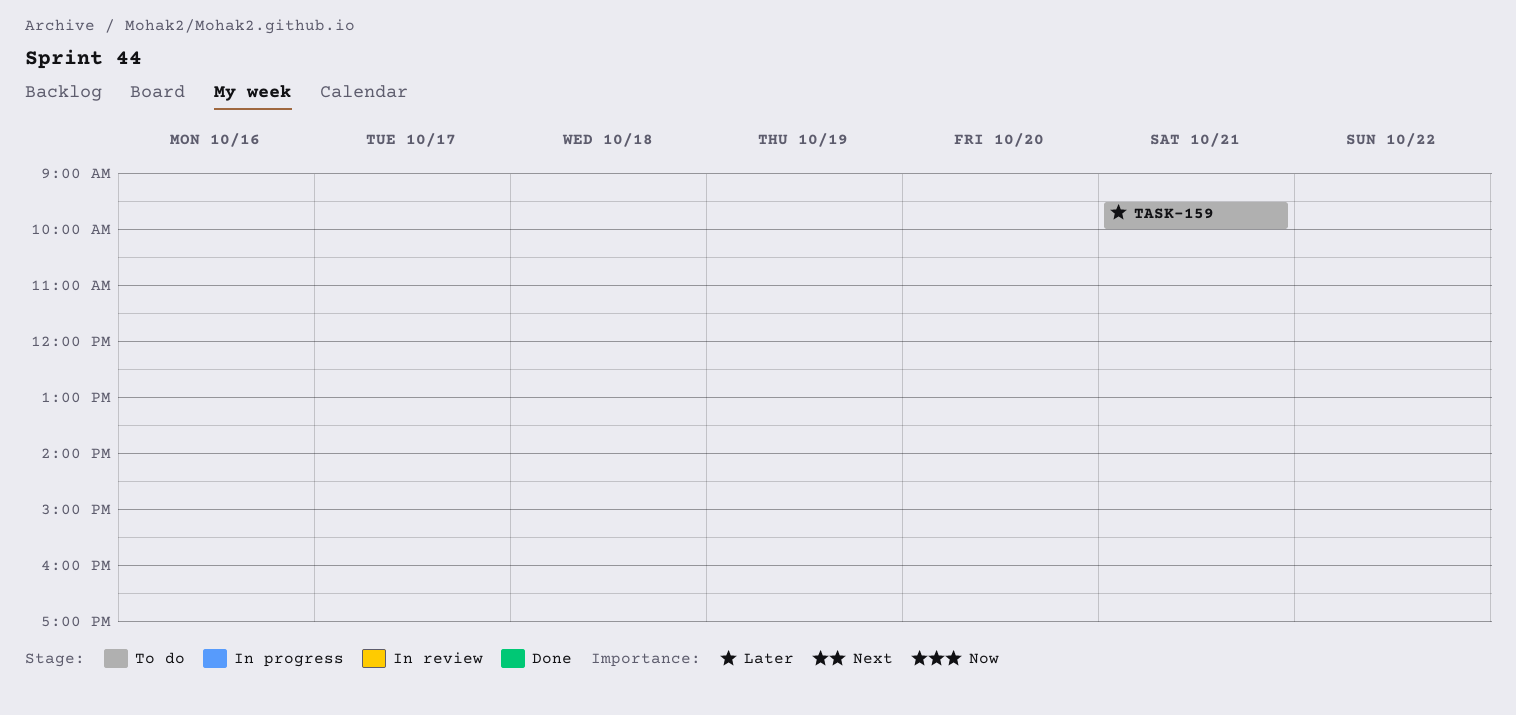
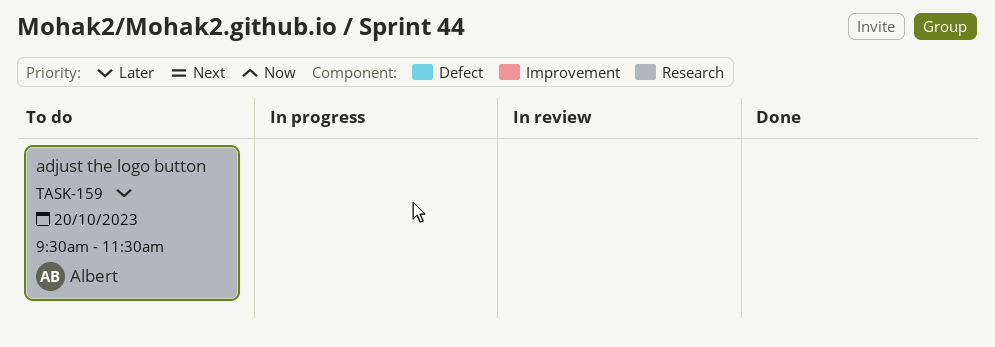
TASK-159, day: Oct 21 -> Oct 20
TASK-159, ends: 10:00 -> 11:30

